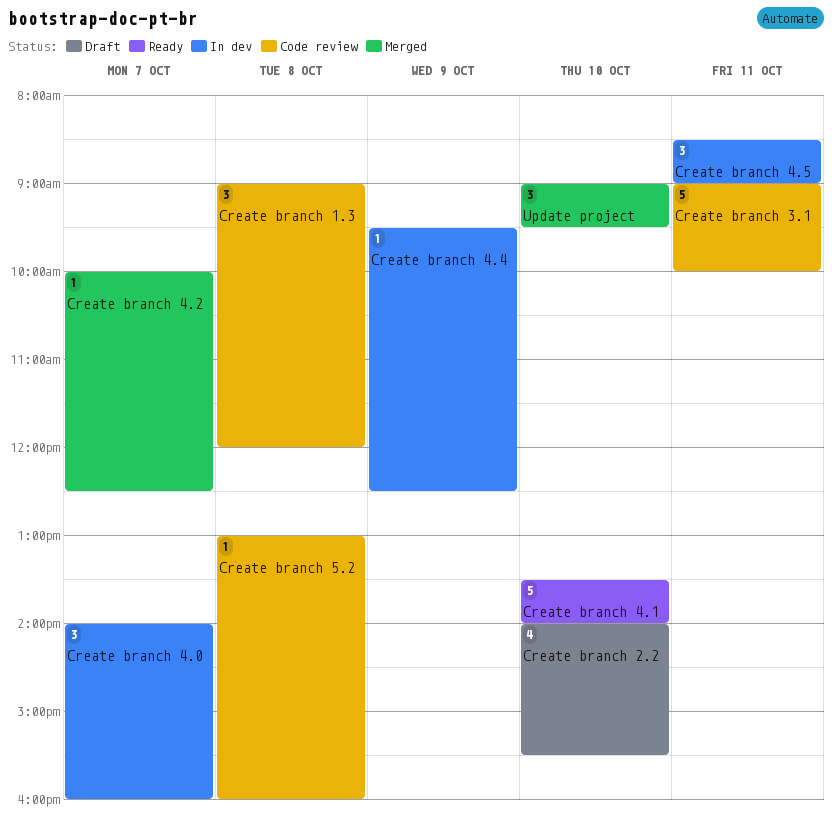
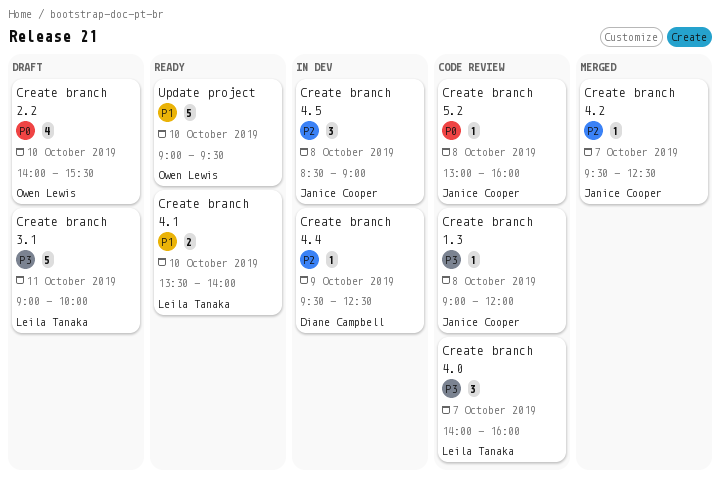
Create branch 1.3, estimate: 3 -> 1
Create branch 3.1, status: Code review -> Draft
Create branch 4.0, status: In dev -> Code review
Create branch 4.1, estimate: 5 -> 2
Create branch 4.2, begins: 10:00 -> 09:30
Create branch 4.5, day: Oct 11 -> Oct 8
Update project, status: Merged -> Ready
Update project, estimate: 3 -> 5

